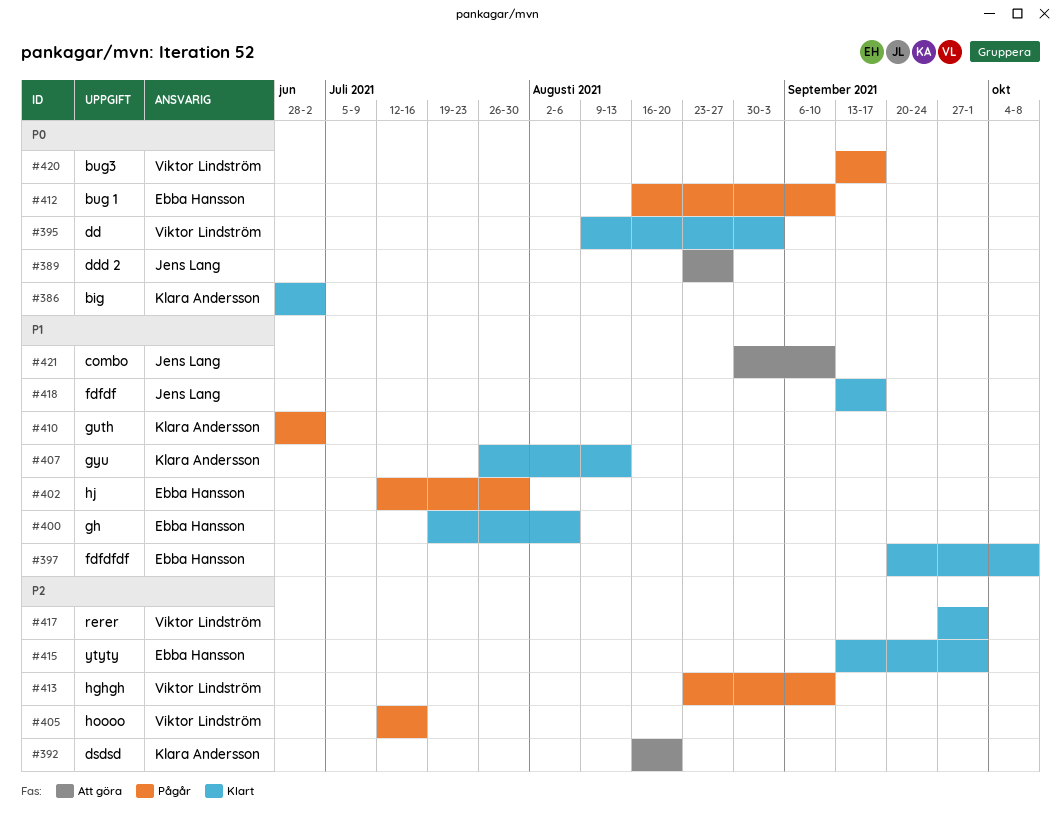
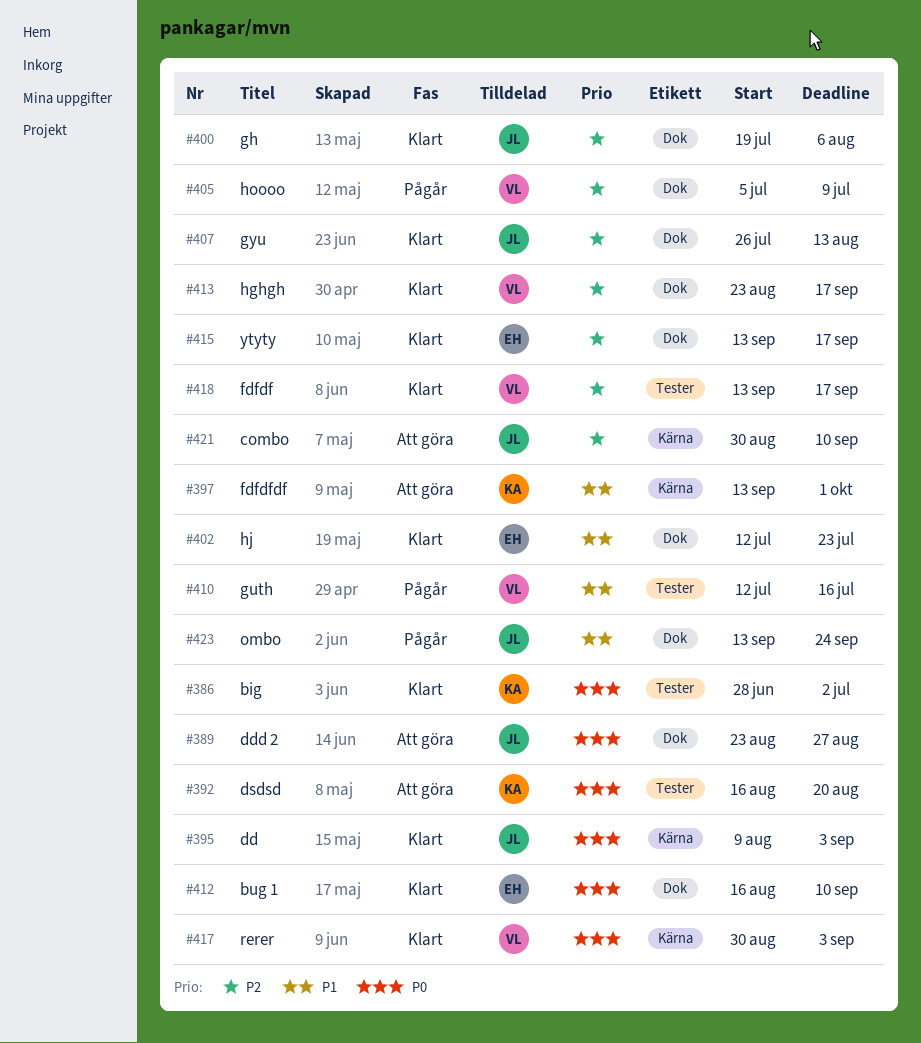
#392, priority: P2 -> P0
#395, owner: Viktor Lindström -> Jens Lang
#397, status: Klart -> Att göra
#397, owner: Ebba Hansson -> Klara Andersson
#397, start: Sep 20 -> Sep 13
#397, due: Oct 8 -> Oct 1
#400, owner: Ebba Hansson -> Jens Lang
#400, priority: P1 -> P2
#402, status: Pågår -> Klart
#402, due: Jul 30 -> Jul 23
#405, start: Jul 12 -> Jul 5
#405, due: Jul 16 -> Jul 9
#407, owner: Klara Andersson -> Jens Lang
#407, priority: P1 -> P2
#410, owner: Klara Andersson -> Viktor Lindström
#410, start: Jun 28 -> Jul 12
#410, due: Jul 2 -> Jul 16
#412, status: Pågår -> Klart
#413, status: Pågår -> Klart
#413, due: Sep 10 -> Sep 17
#415, due: Oct 1 -> Sep 17
#417, priority: P2 -> P0
#417, start: Sep 27 -> Aug 30
#417, due: Oct 1 -> Sep 3
#418, owner: Jens Lang -> Viktor Lindström
#418, priority: P1 -> P2
#420: present -> none
#421, priority: P1 -> P2
#423: none -> present

